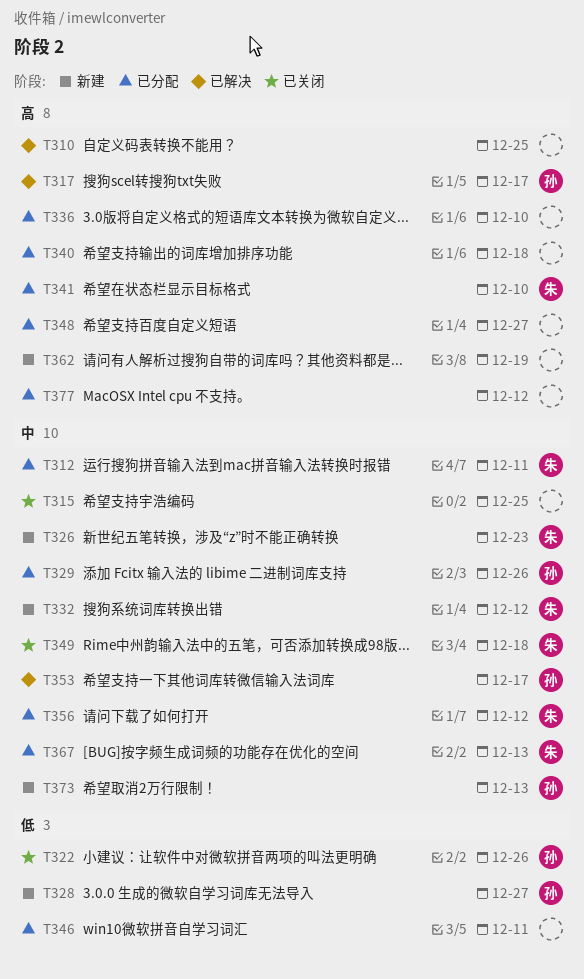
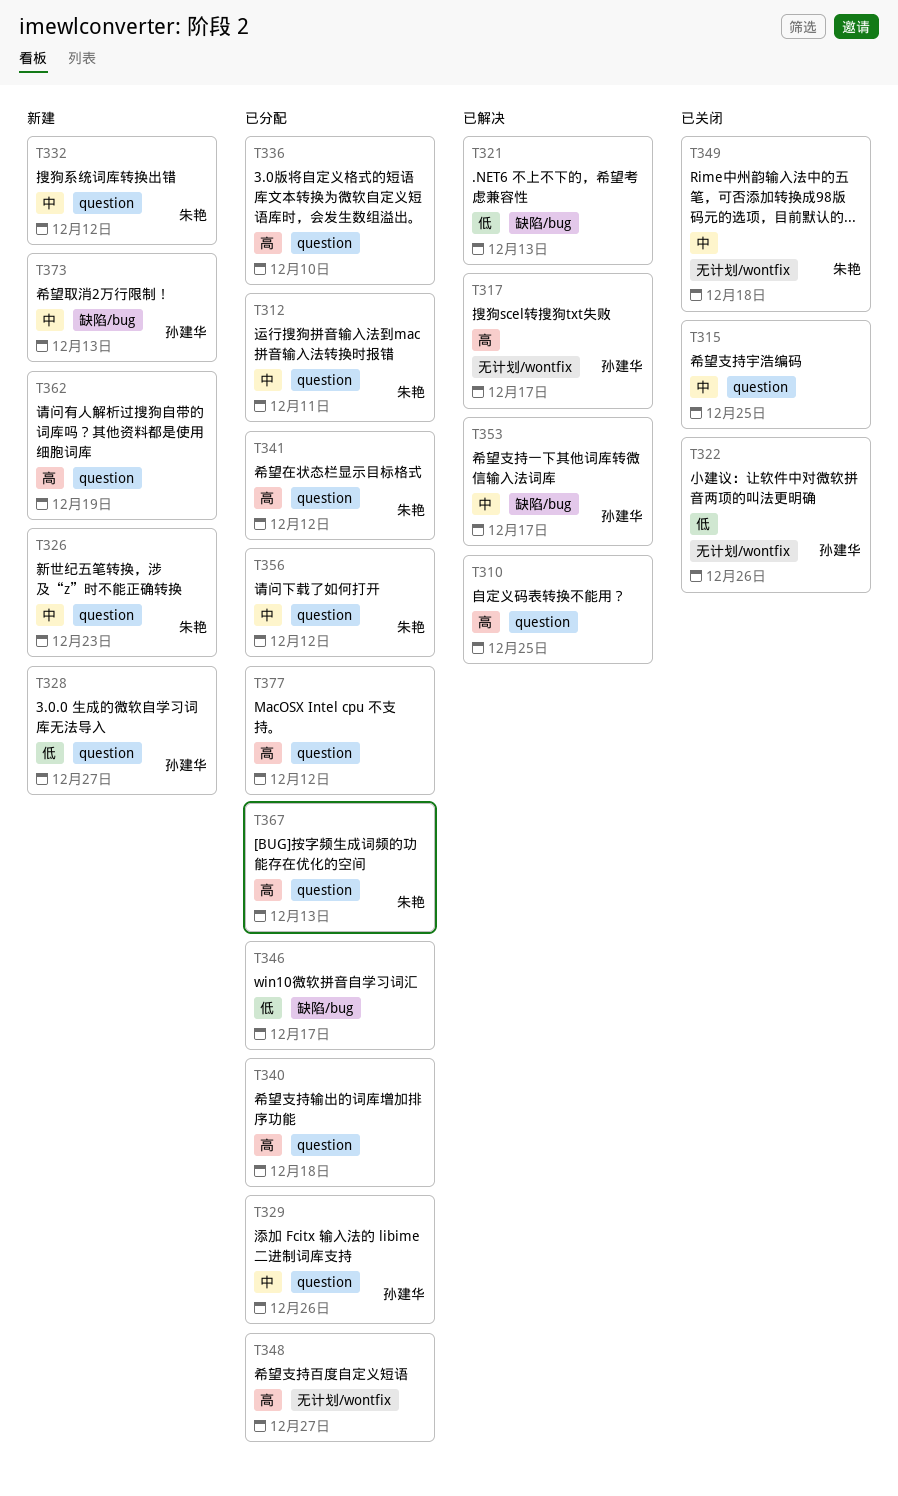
T321: none -> present
T341, due: Dec 10 -> Dec 12
T346, due: Dec 11 -> Dec 17
T367, priority: 中 -> 高

